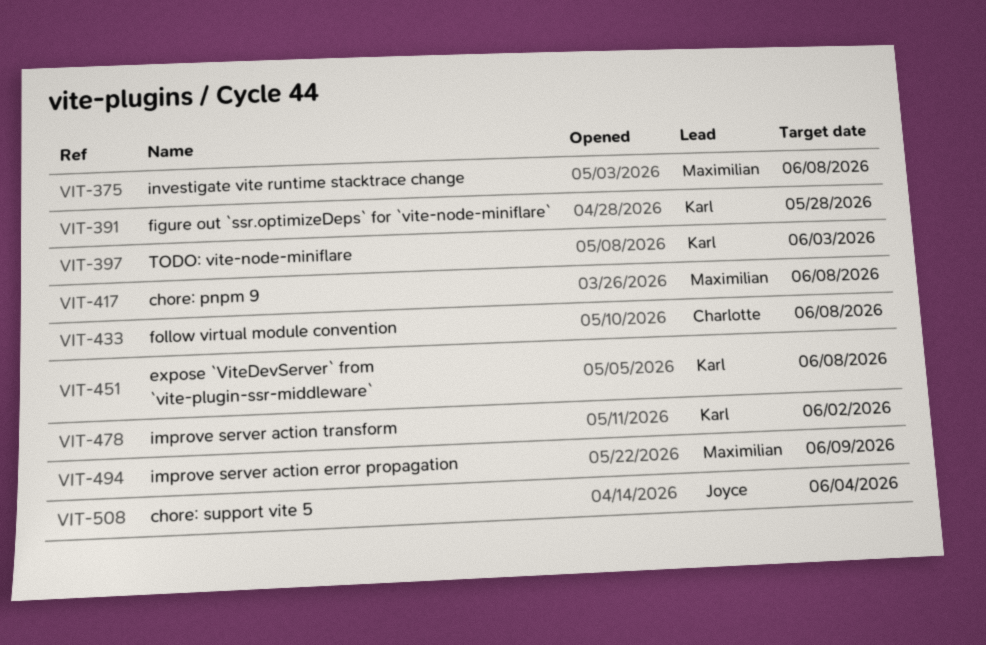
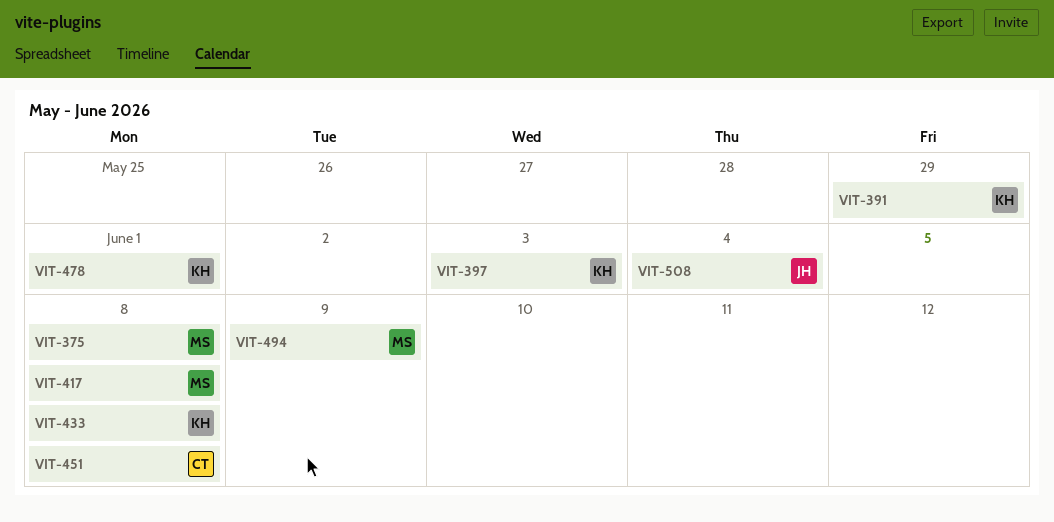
VIT-391, due: May 28 -> May 29
VIT-433, owner: Charlotte -> Karl
VIT-451, owner: Karl -> Charlotte
VIT-478, due: Jun 2 -> Jun 1

